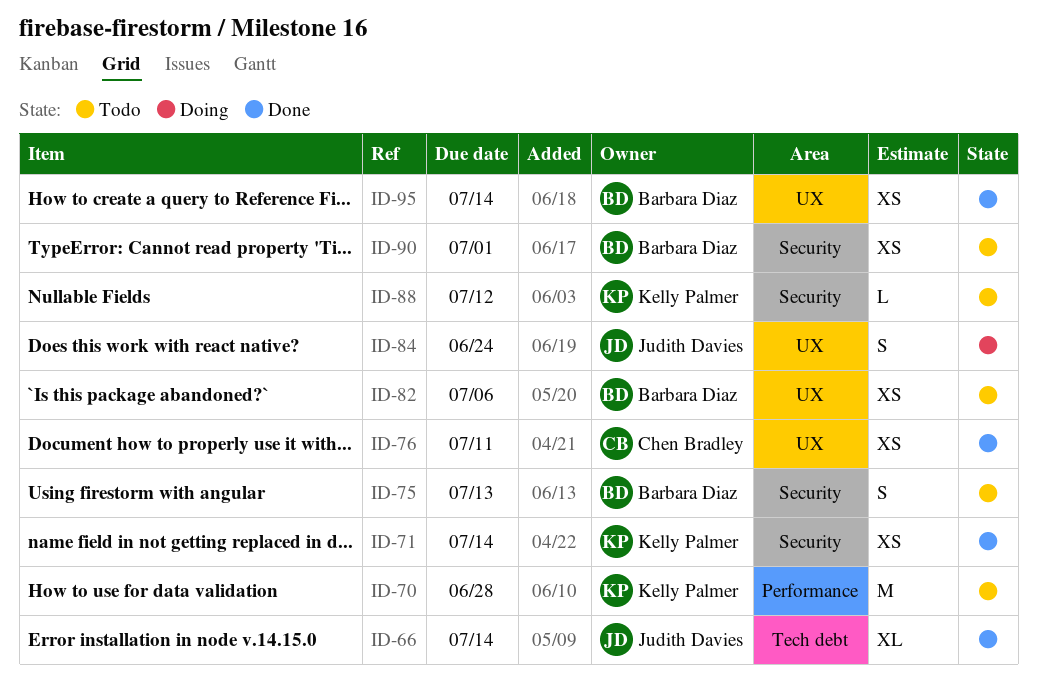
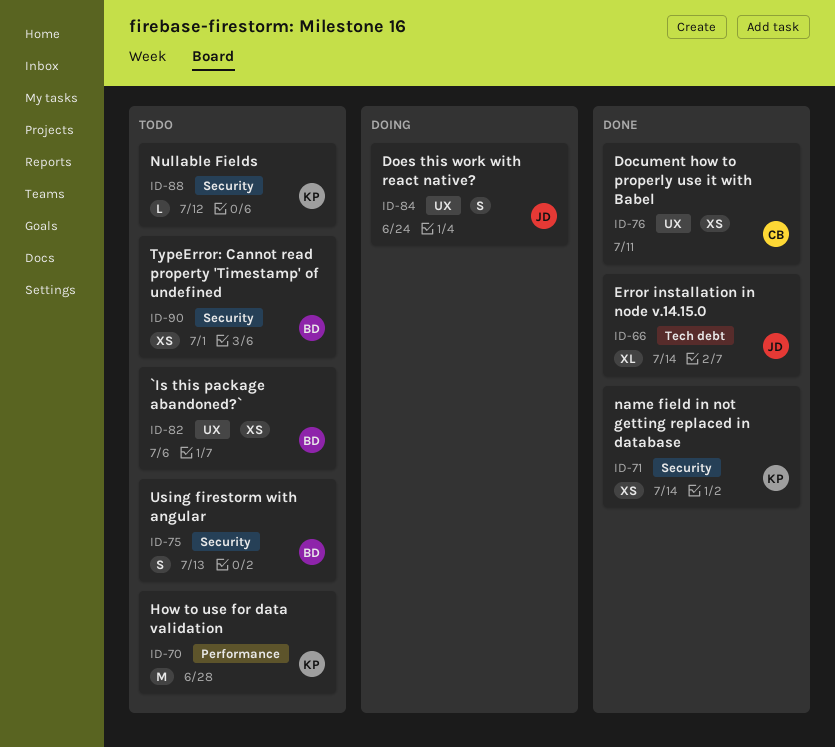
ID-95: present -> none

